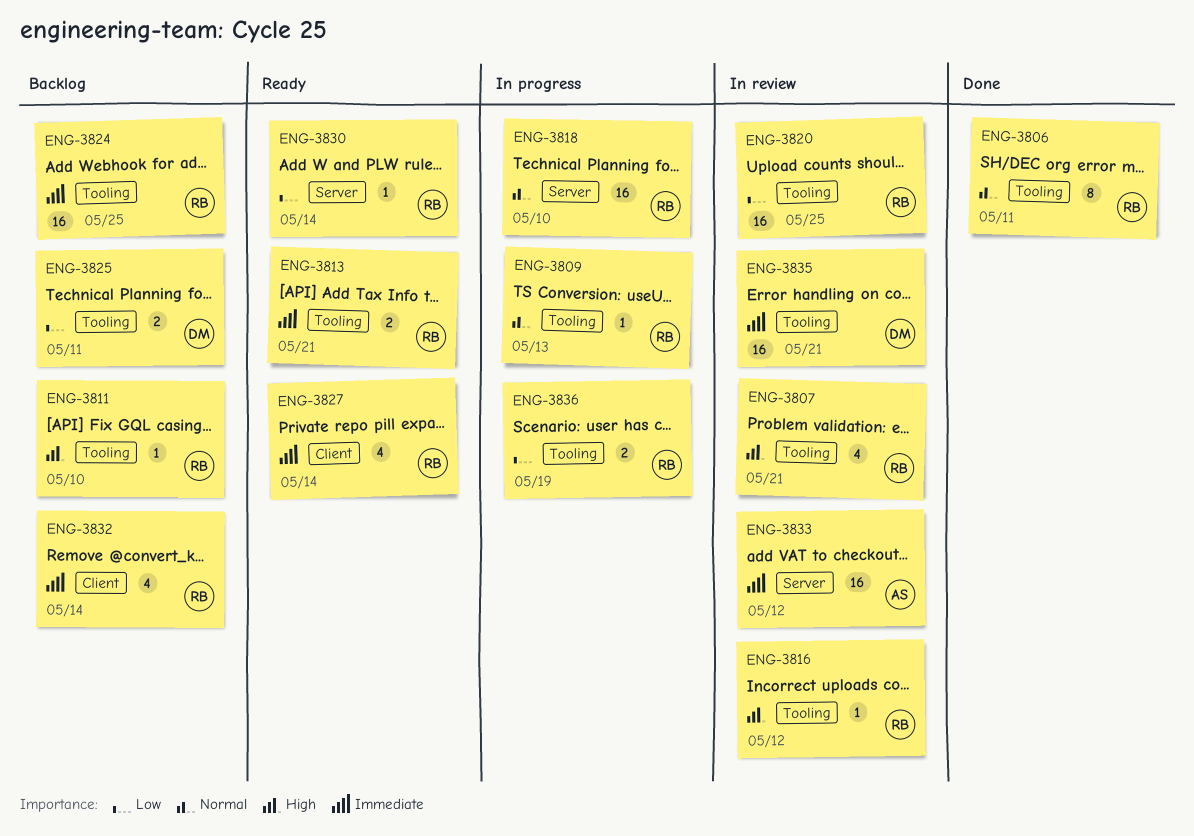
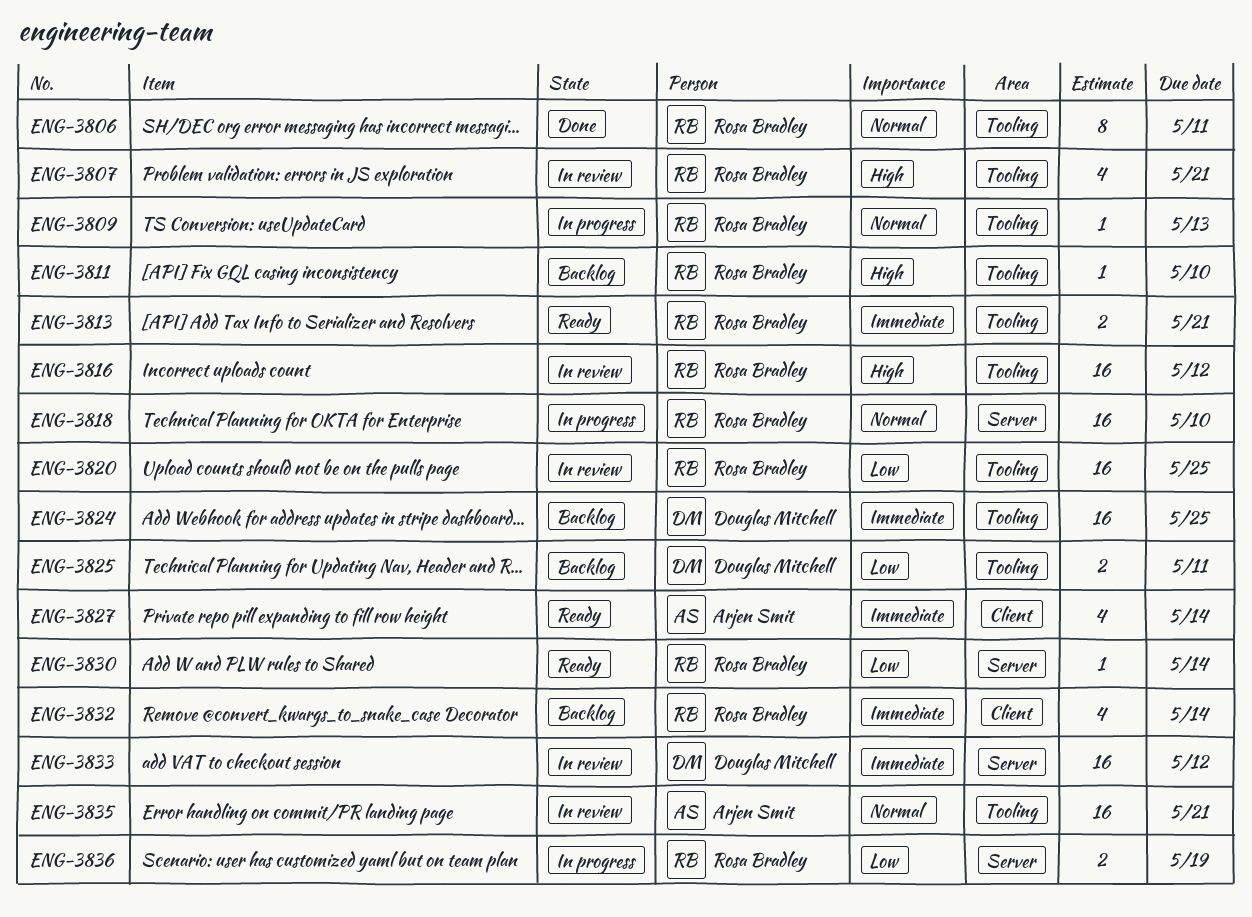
ENG-3816, estimate: 1 -> 16
ENG-3824, owner: Rosa Bradley -> Douglas Mitchell
ENG-3827, owner: Rosa Bradley -> Arjen Smit
ENG-3833, owner: Arjen Smit -> Douglas Mitchell
ENG-3835, owner: Douglas Mitchell -> Arjen Smit
ENG-3835, priority: Immediate -> Normal
ENG-3836, label: Tooling -> Server

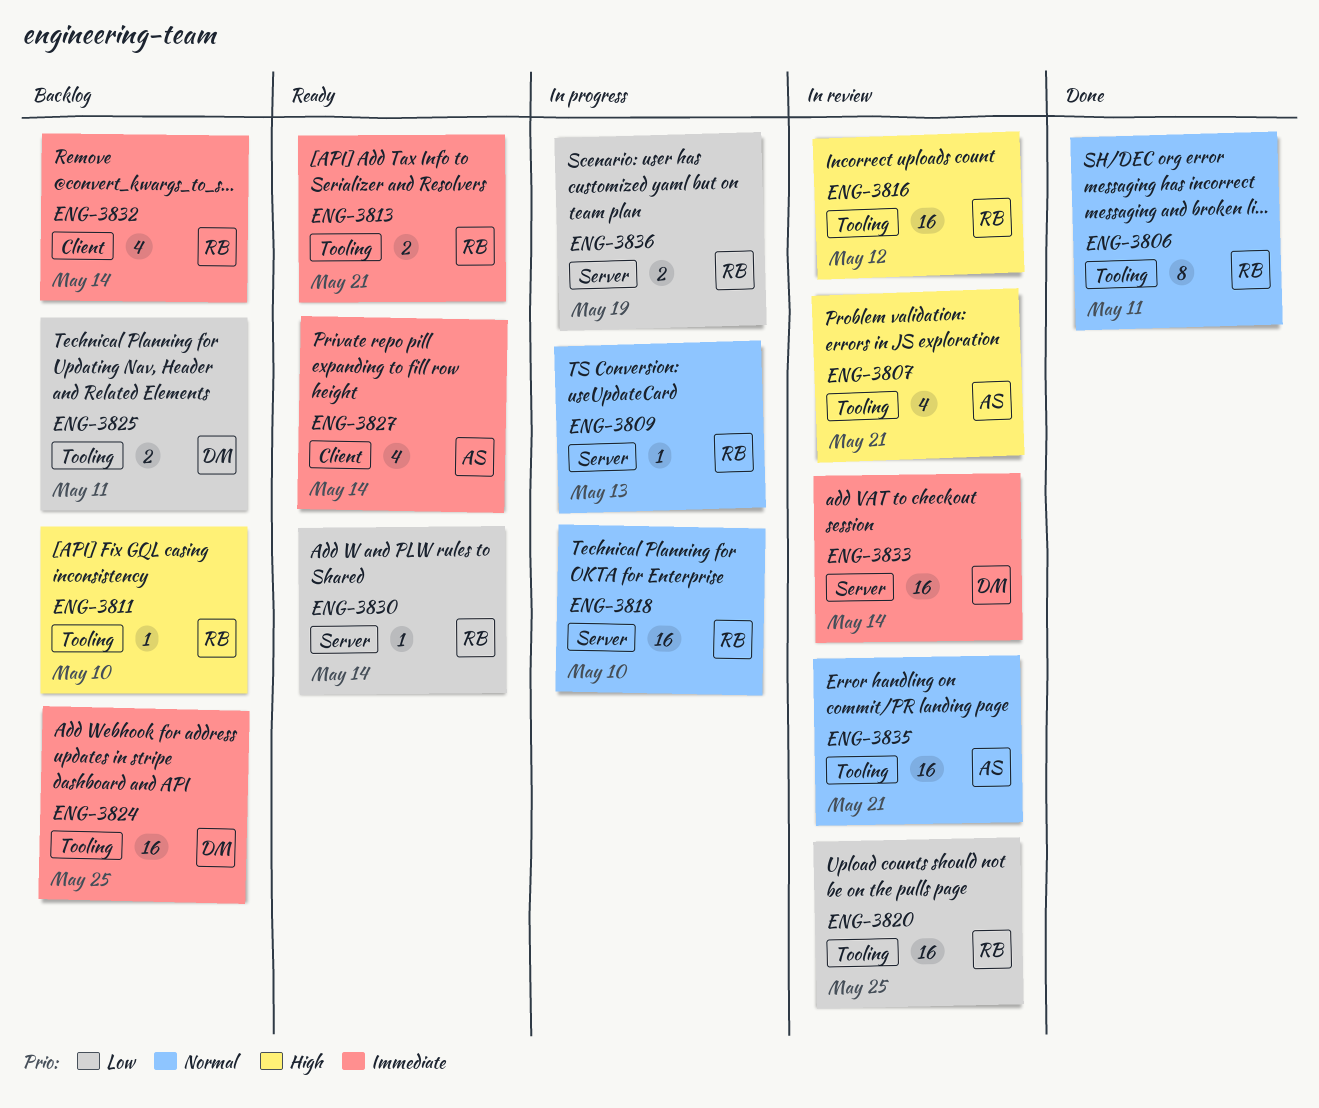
ENG-3807, owner: Rosa Bradley -> Arjen Smit
ENG-3809, label: Tooling -> Server
ENG-3833, due: May 12 -> May 14

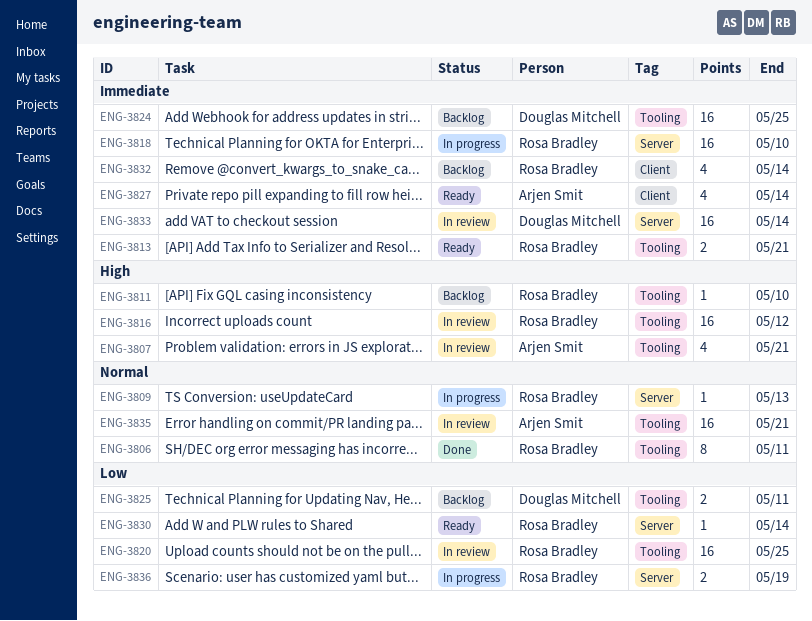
ENG-3818, priority: Normal -> Immediate

